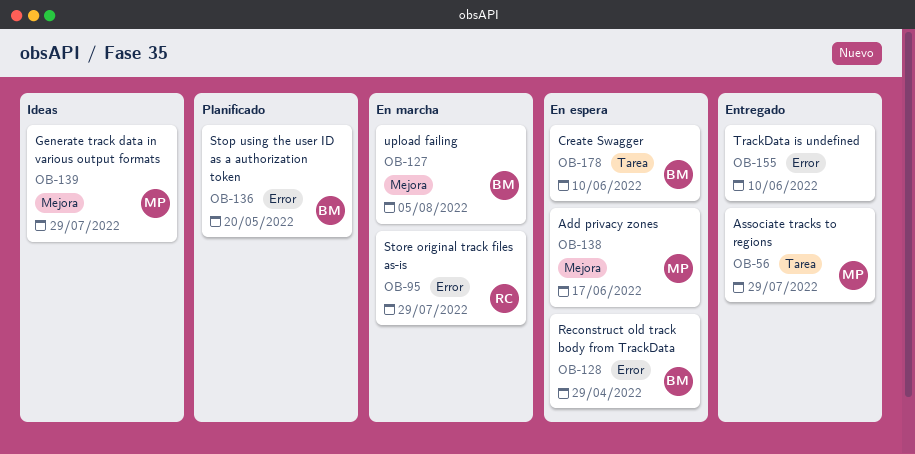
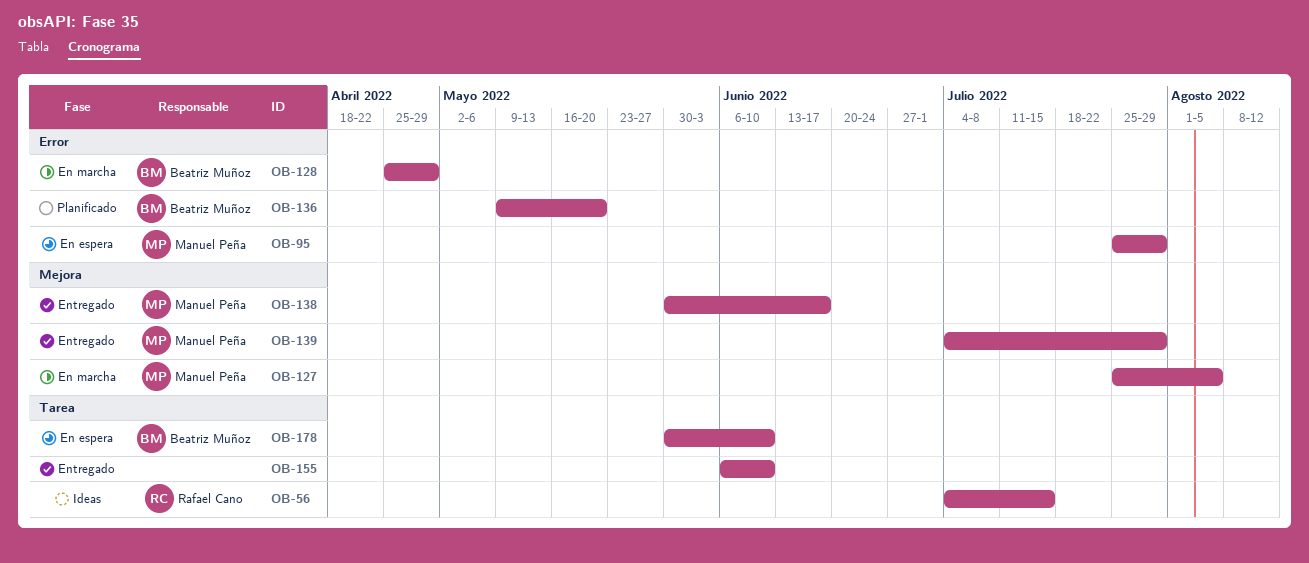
OB-56, status: Entregado -> Ideas
OB-56, owner: Manuel Peña -> Rafael Cano
OB-56, due: Jul 29 -> Jul 15
OB-95, status: En marcha -> En espera
OB-95, owner: Rafael Cano -> Manuel Peña
OB-127, owner: Beatriz Muñoz -> Manuel Peña
OB-128, status: En espera -> En marcha
OB-138, status: En espera -> Entregado
OB-139, status: Ideas -> Entregado
OB-155, label: Error -> Tarea

